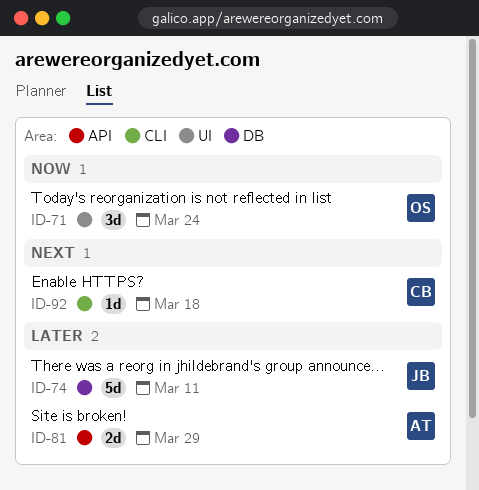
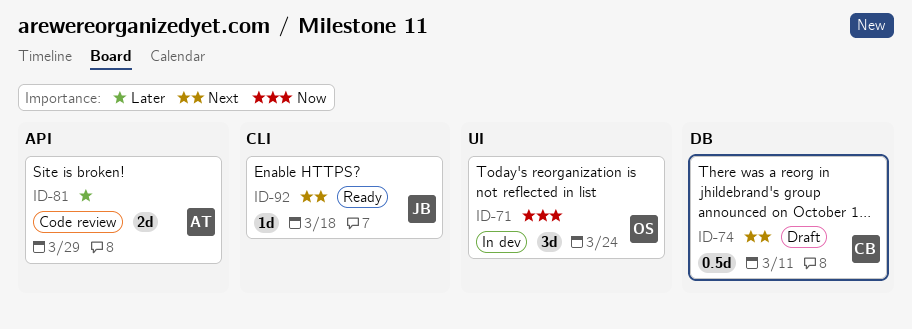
ID-74, owner: JB -> CB
ID-74, priority: Later -> Next
ID-74, estimate: 5d -> 0.5d
ID-92, owner: CB -> JB

